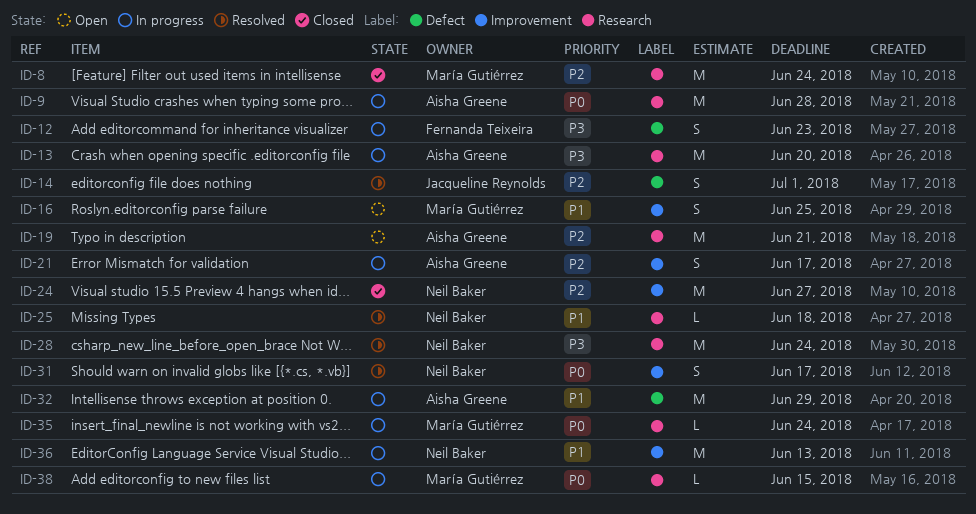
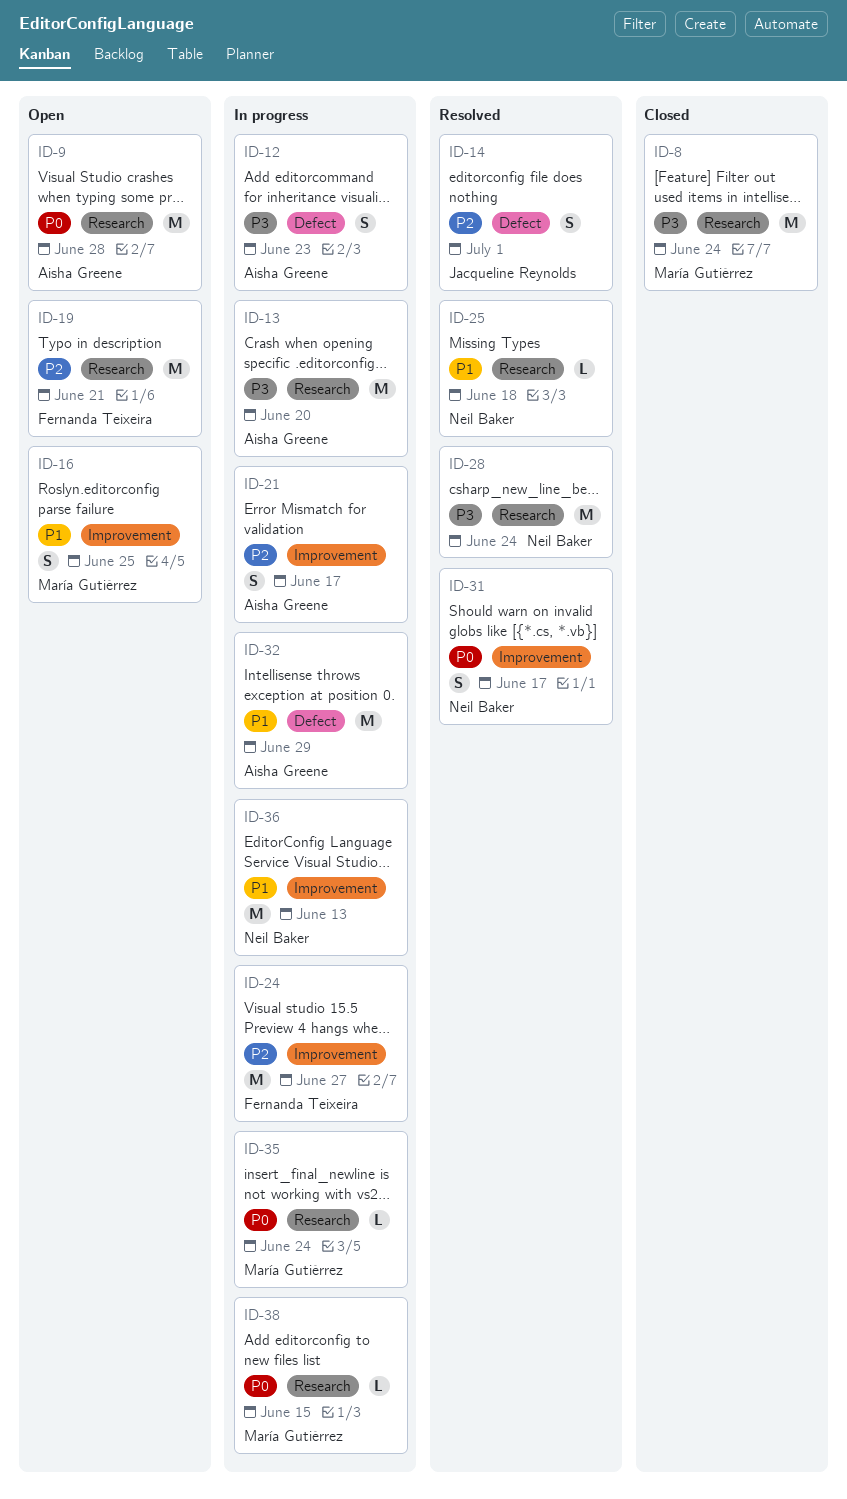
ID-8, priority: P2 -> P3
ID-9, status: In progress -> Open
ID-12, owner: Fernanda Teixeira -> Aisha Greene
ID-19, owner: Aisha Greene -> Fernanda Teixeira
ID-24, status: Closed -> In progress
ID-24, owner: Neil Baker -> Fernanda Teixeira

